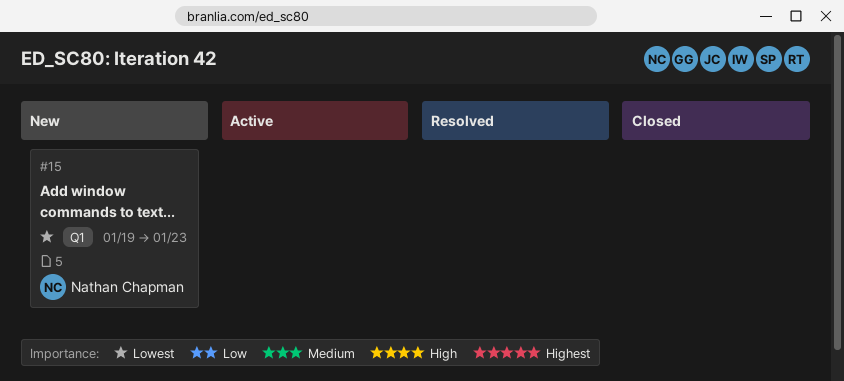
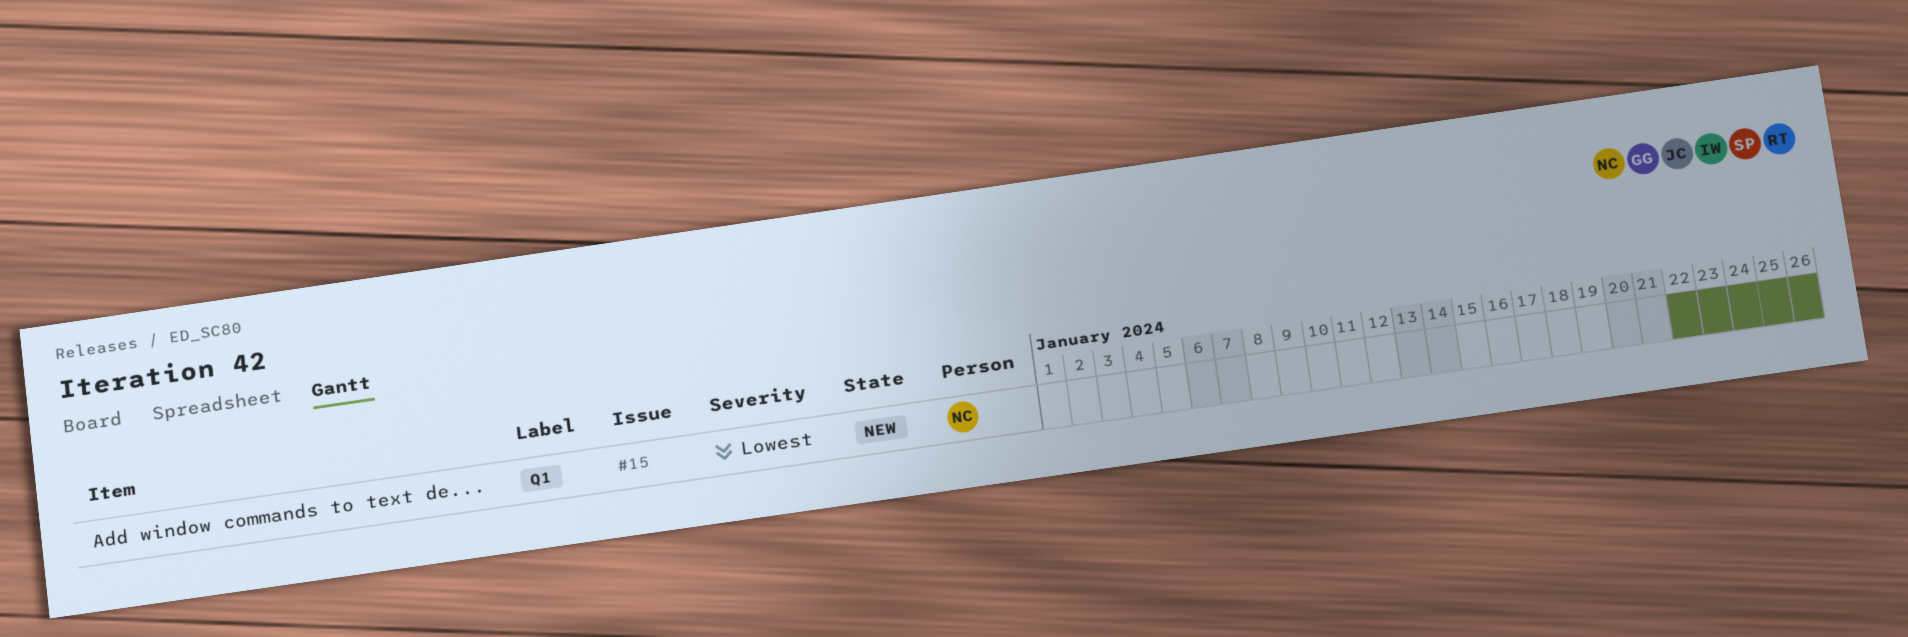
#15, start: Jan 19 -> Jan 22
#15, due: Jan 23 -> Jan 26

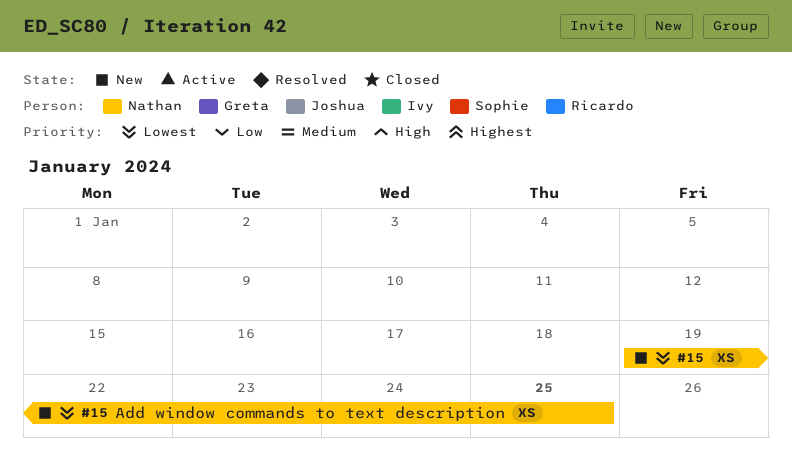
#15, start: Jan 22 -> Jan 19
#15, due: Jan 26 -> Jan 25

